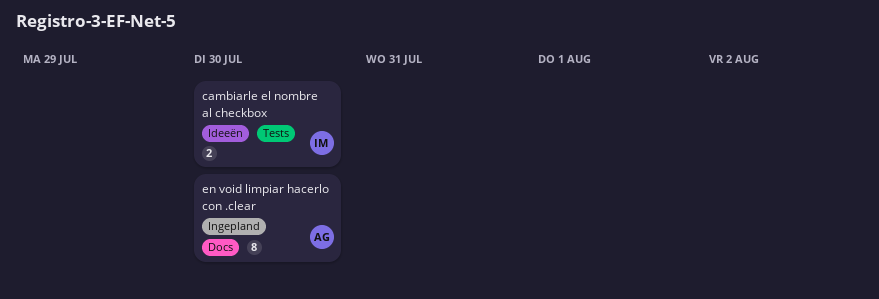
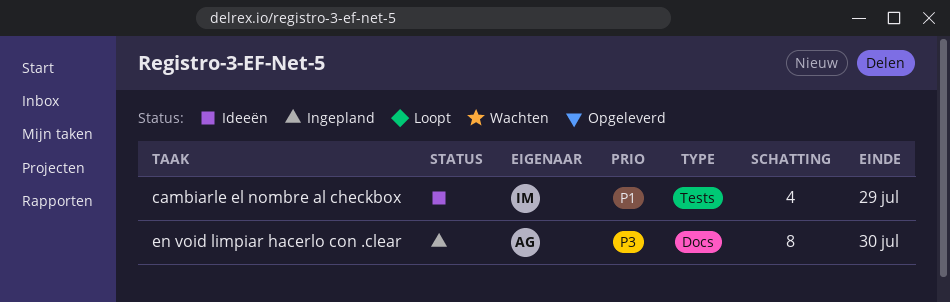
cambiarle el nombre al checkbox, estimate: 2 -> 4
cambiarle el nombre al checkbox, due: Jul 30 -> Jul 29

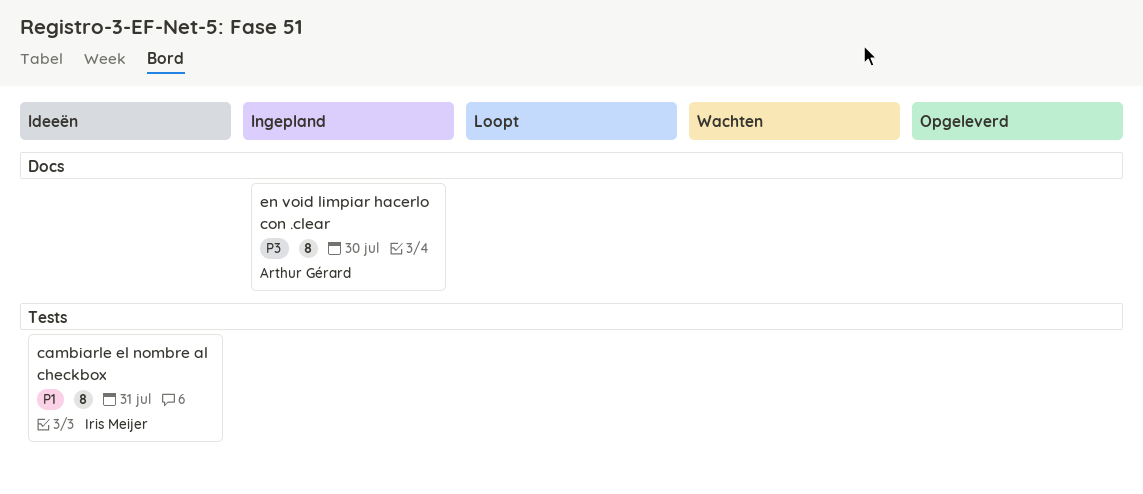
cambiarle el nombre al checkbox, estimate: 4 -> 8
cambiarle el nombre al checkbox, due: Jul 29 -> Jul 31

